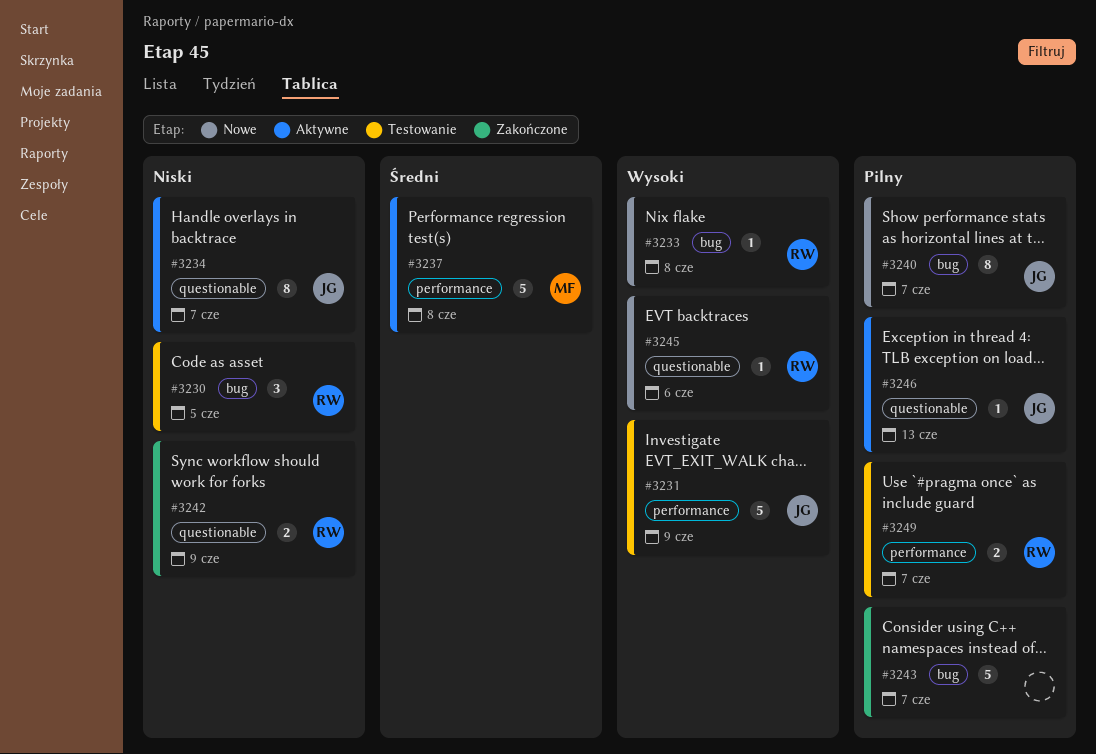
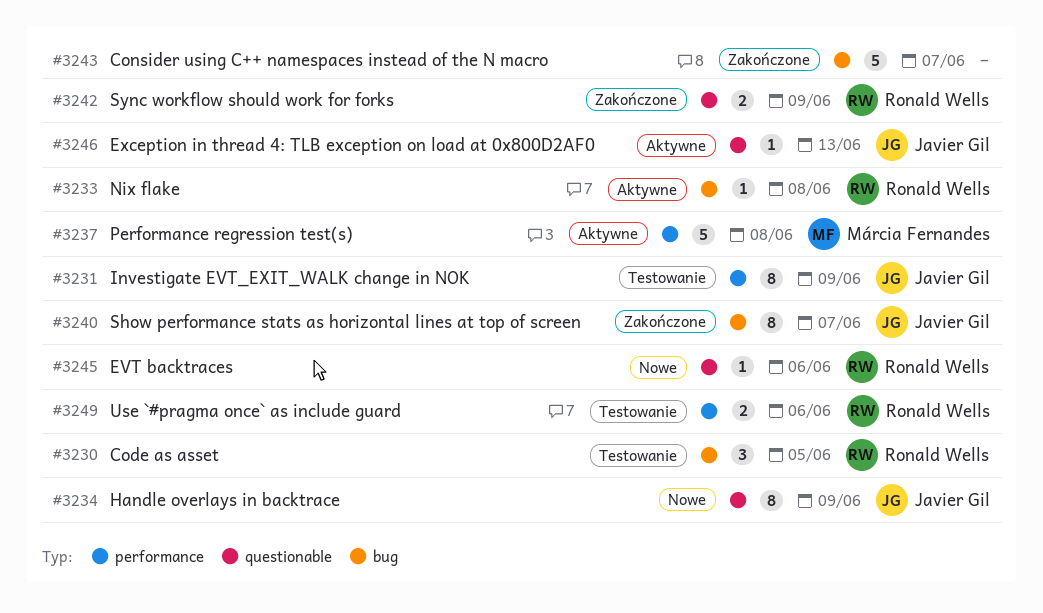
#3231, estimate: 5 -> 8
#3233, status: Nowe -> Aktywne
#3234, status: Aktywne -> Nowe
#3234, due: Jun 7 -> Jun 9
#3240, status: Nowe -> Zakończone
#3249, due: Jun 7 -> Jun 6

